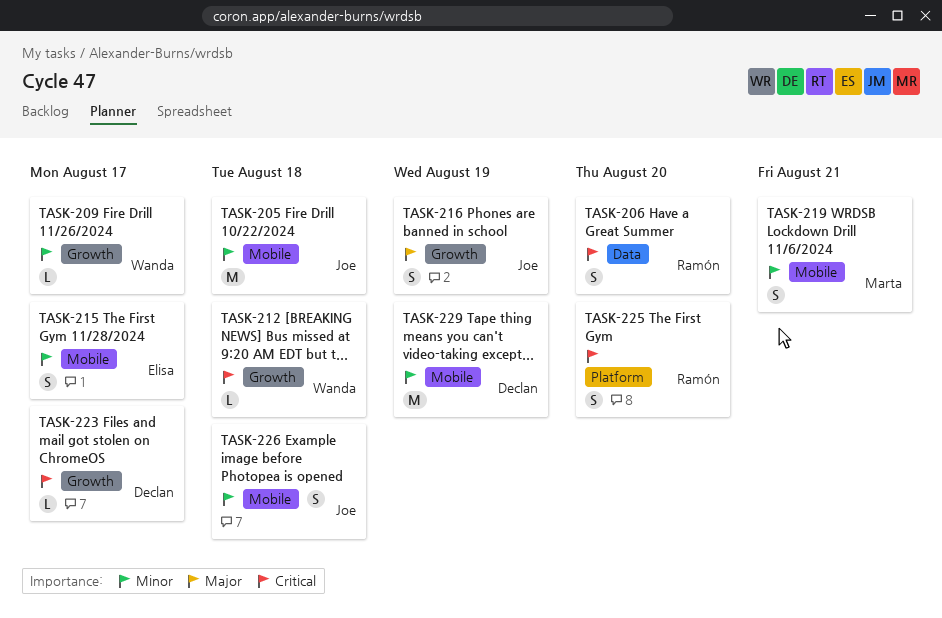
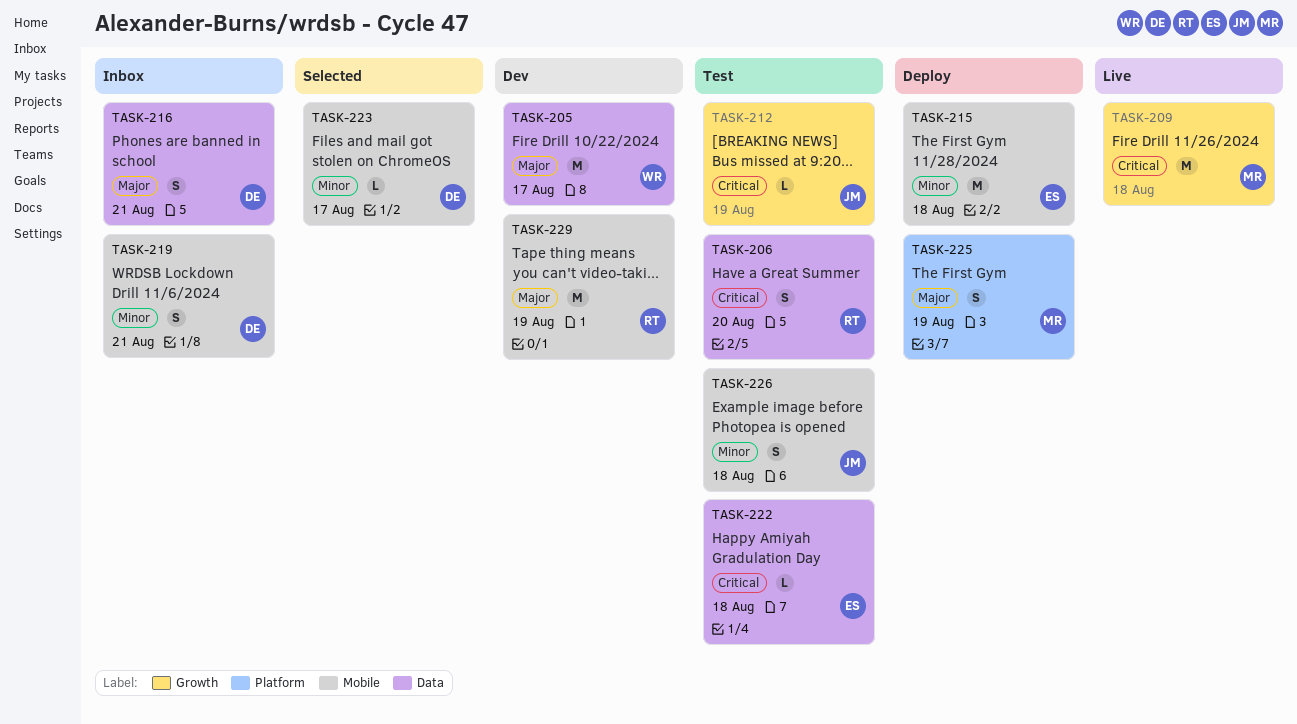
TASK-205, owner: Joe -> Wanda
TASK-205, priority: Minor -> Major
TASK-205, label: Mobile -> Data
TASK-205, due: Aug 18 -> Aug 17
TASK-209, owner: Wanda -> Marta
TASK-209, priority: Minor -> Critical
TASK-209, estimate: L -> M
TASK-209, due: Aug 17 -> Aug 18
TASK-212, owner: Wanda -> Joe
TASK-212, due: Aug 18 -> Aug 19
TASK-215, estimate: S -> M
TASK-215, due: Aug 17 -> Aug 18
TASK-216, owner: Joe -> Declan
TASK-216, label: Growth -> Data
TASK-216, due: Aug 19 -> Aug 21
TASK-219, owner: Marta -> Declan
TASK-222: none -> present
TASK-223, priority: Critical -> Minor
TASK-223, label: Growth -> Mobile
TASK-225, owner: Ramón -> Marta
TASK-225, priority: Critical -> Major
TASK-225, due: Aug 20 -> Aug 19
TASK-229, owner: Declan -> Ramón
TASK-229, priority: Minor -> Major

